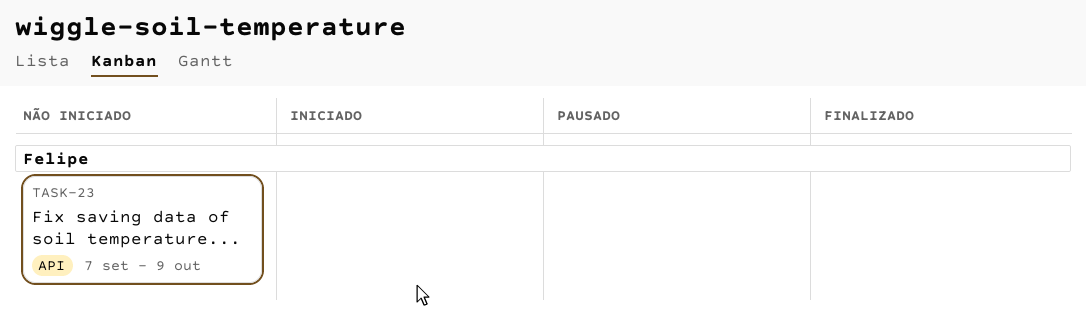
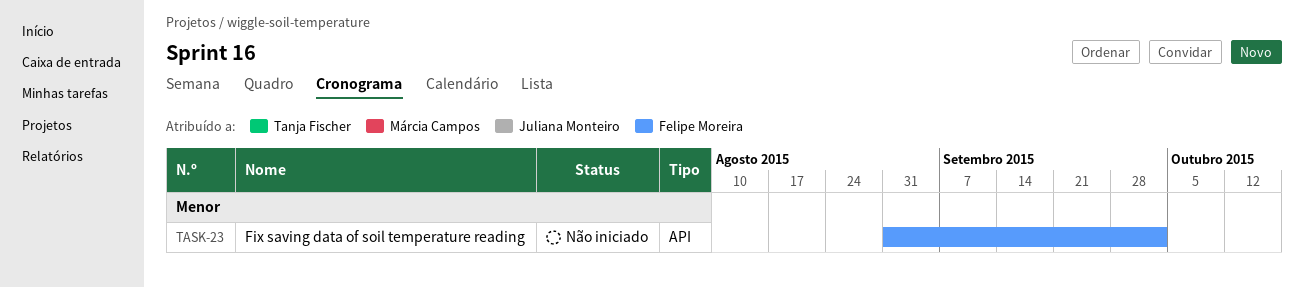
TASK-23, start: Sep 7 -> Aug 31
TASK-23, due: Oct 9 -> Oct 2

